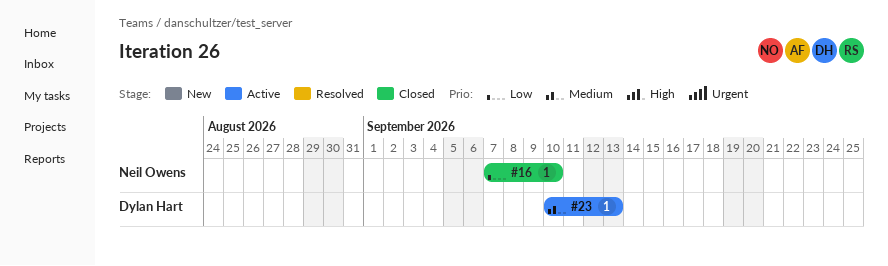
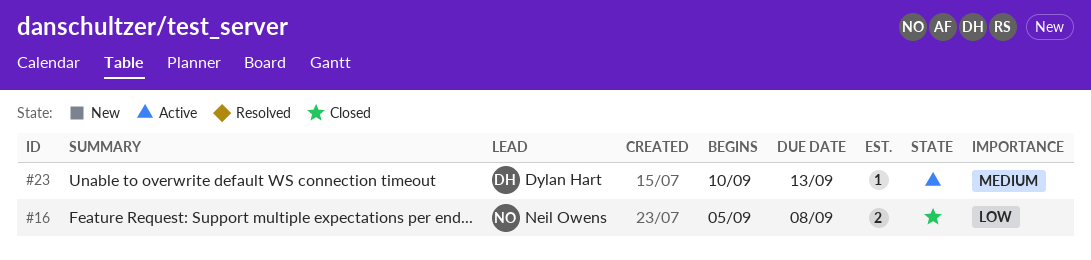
#16, estimate: 1 -> 2
#16, start: Sep 7 -> Sep 5
#16, due: Sep 10 -> Sep 8

